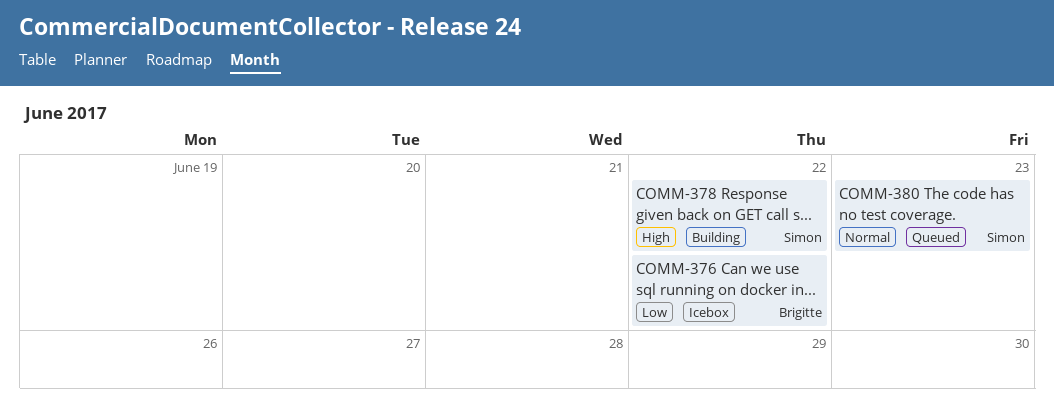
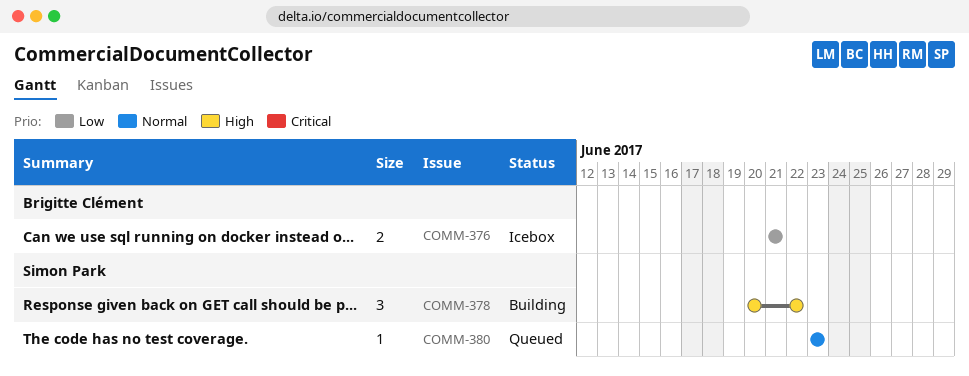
COMM-376, due: Jun 22 -> Jun 21

